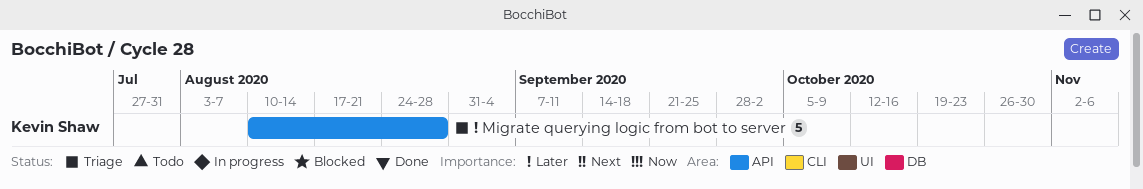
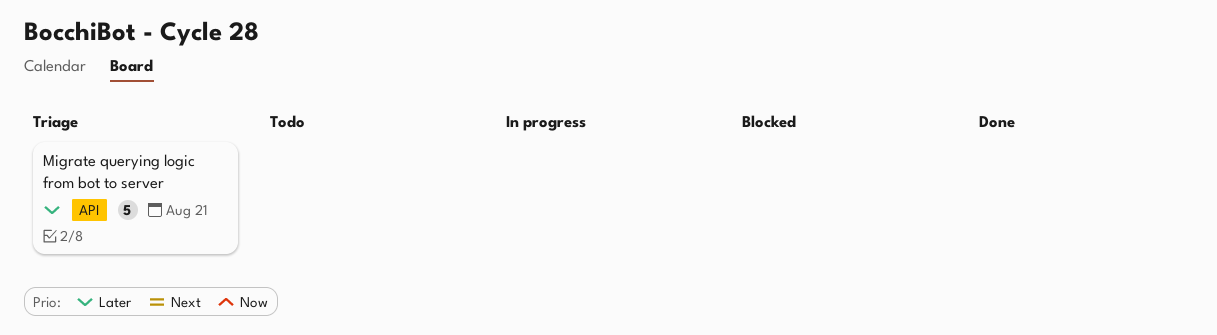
Migrate querying logic from bot to server, due: Aug 28 -> Aug 21

